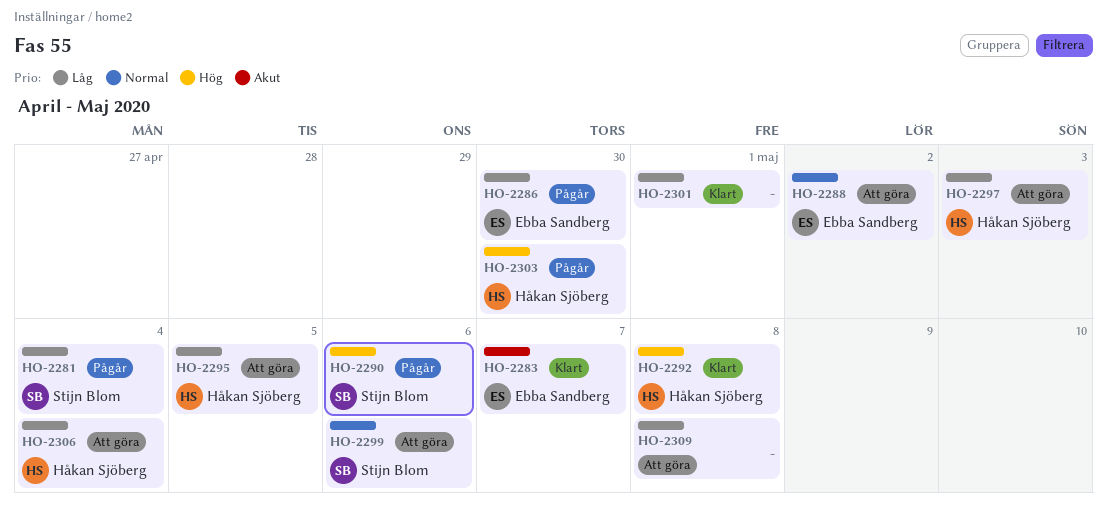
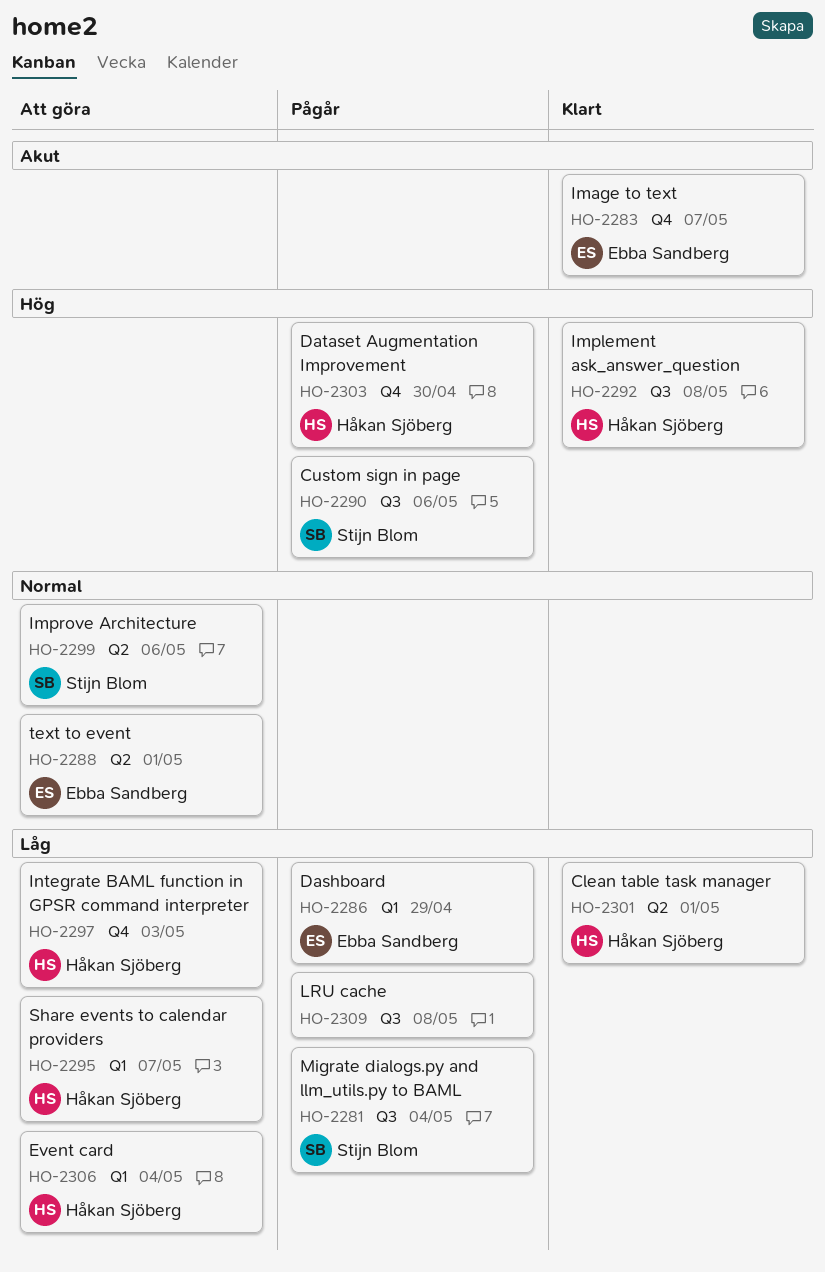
HO-2286, due: Apr 30 -> Apr 29
HO-2288, due: May 2 -> May 1
HO-2295, due: May 5 -> May 7
HO-2301, owner: none -> Håkan Sjöberg
HO-2309, status: Att göra -> Pågår

